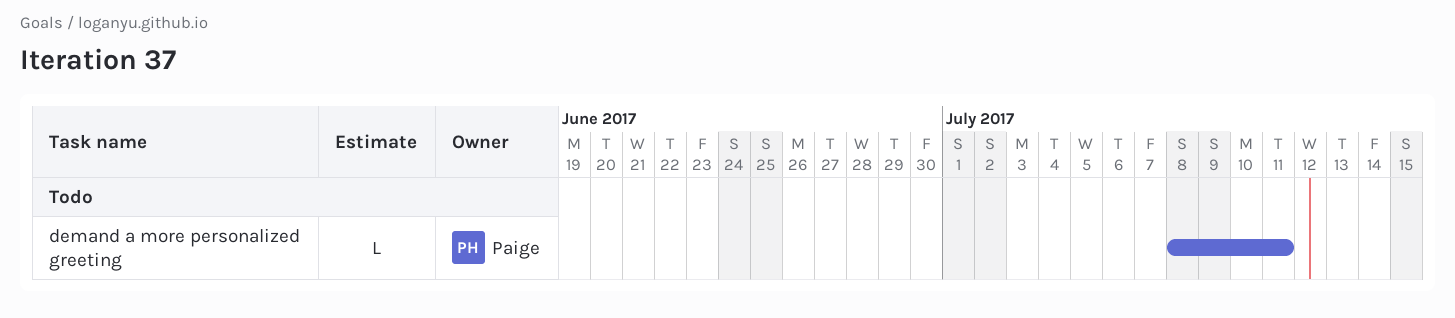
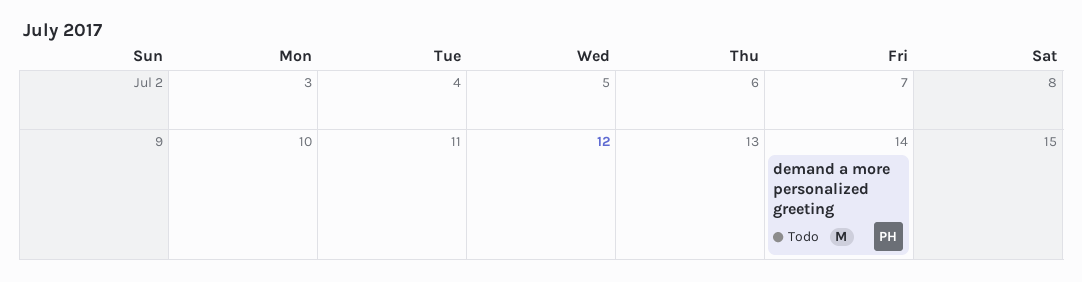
demand a more personalized greeting, estimate: L -> M
demand a more personalized greeting, due: Jul 11 -> Jul 14

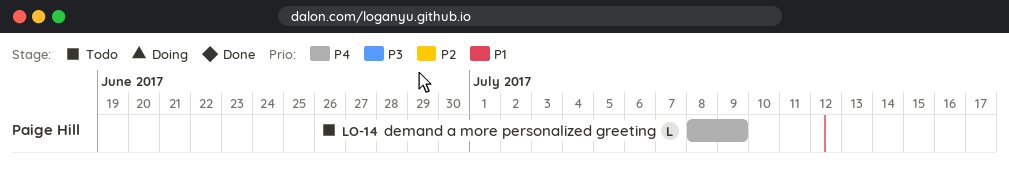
demand a more personalized greeting, estimate: M -> L
demand a more personalized greeting, due: Jul 14 -> Jul 9

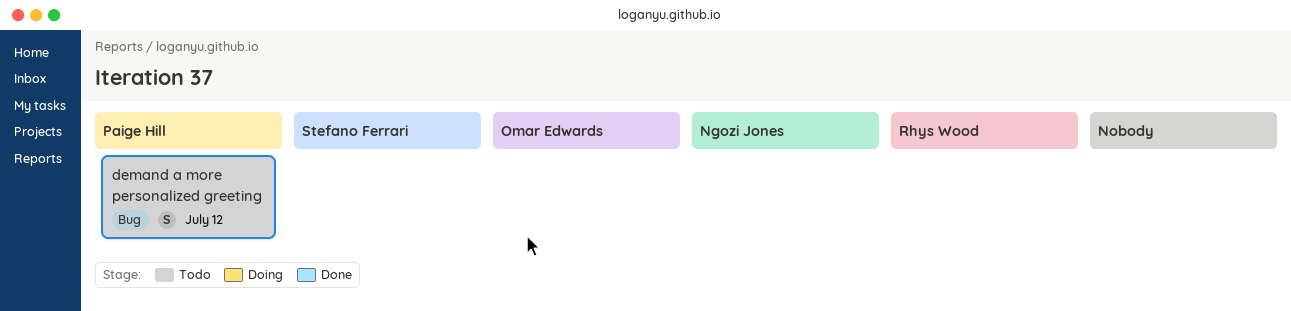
demand a more personalized greeting, estimate: L -> S
demand a more personalized greeting, due: Jul 9 -> Jul 12

